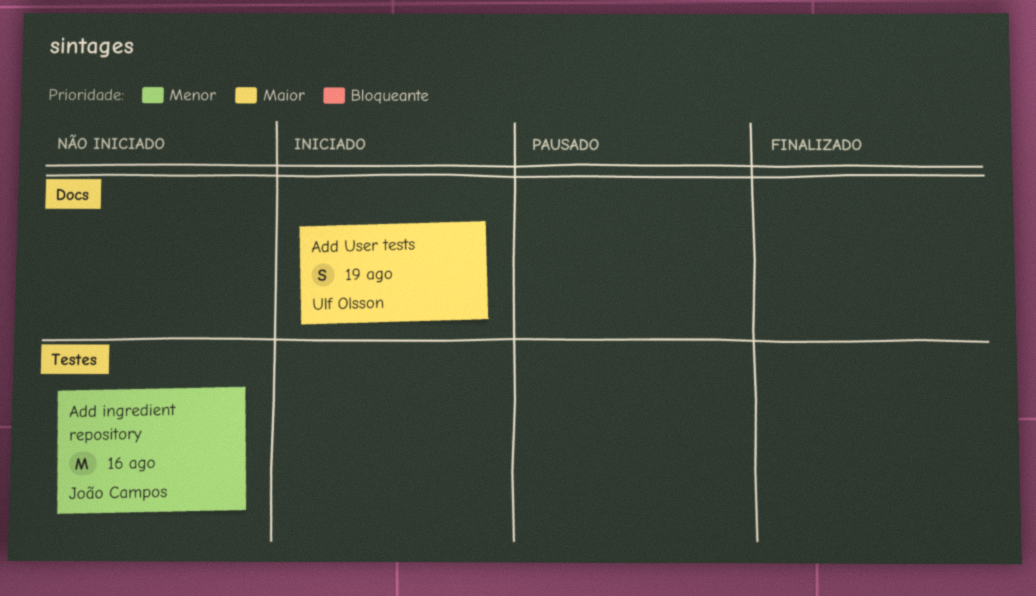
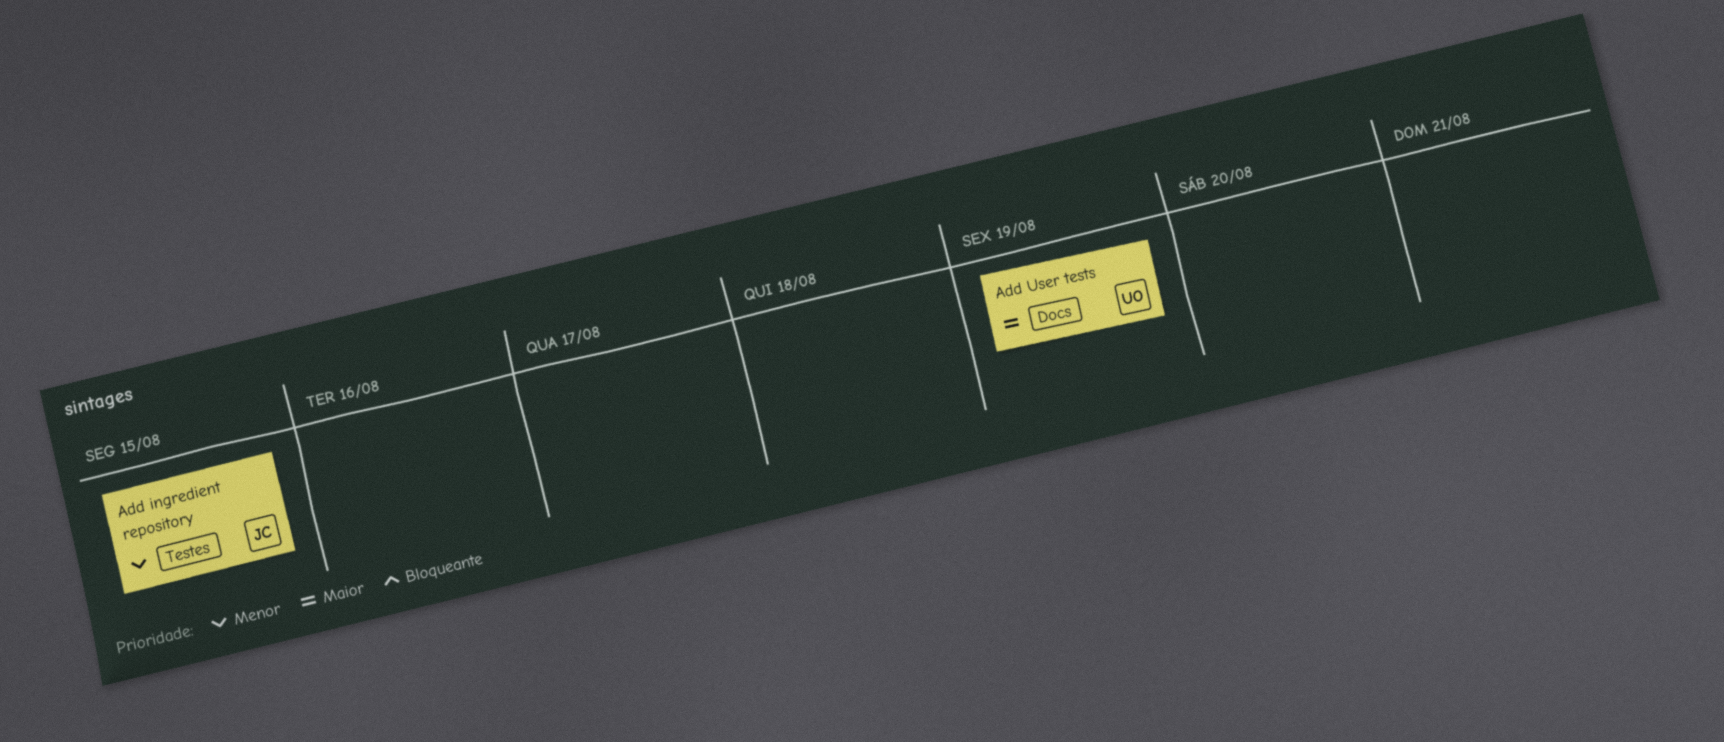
Add ingredient repository, due: Aug 16 -> Aug 15

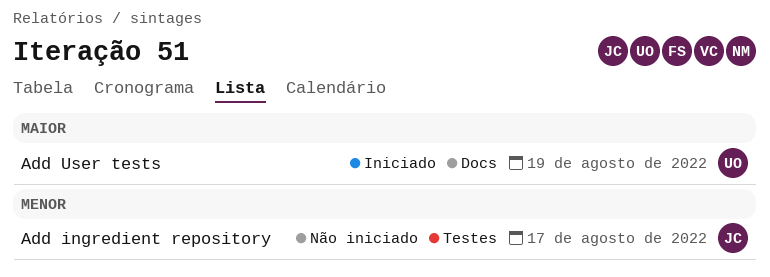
Add ingredient repository, due: Aug 15 -> Aug 17

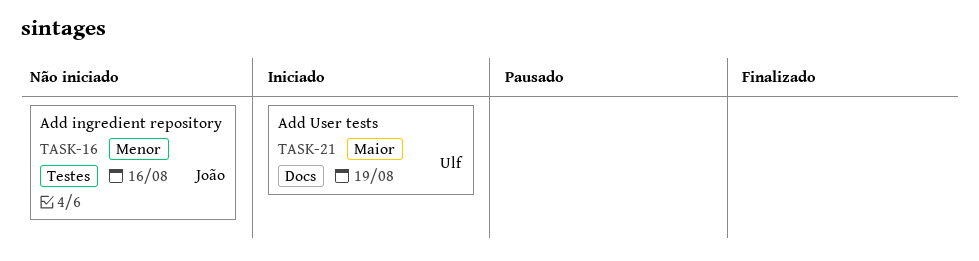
Add ingredient repository, due: Aug 17 -> Aug 16

